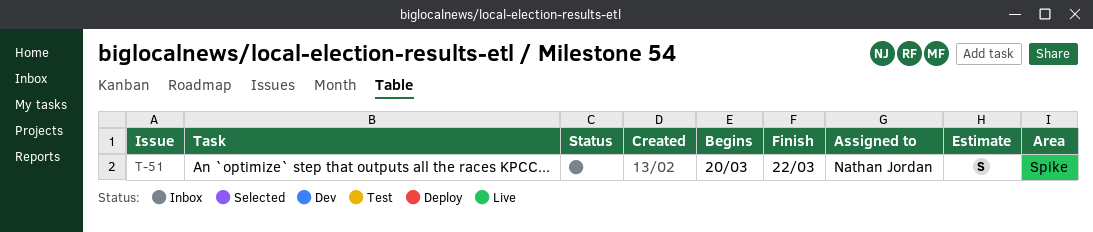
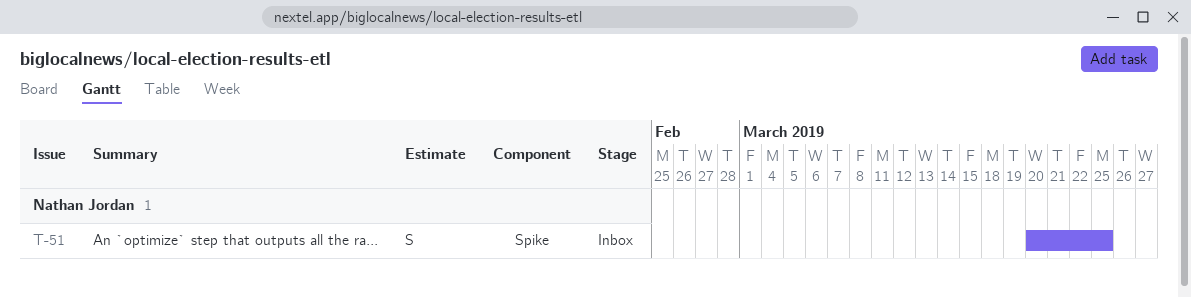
T-51, due: Mar 22 -> Mar 25

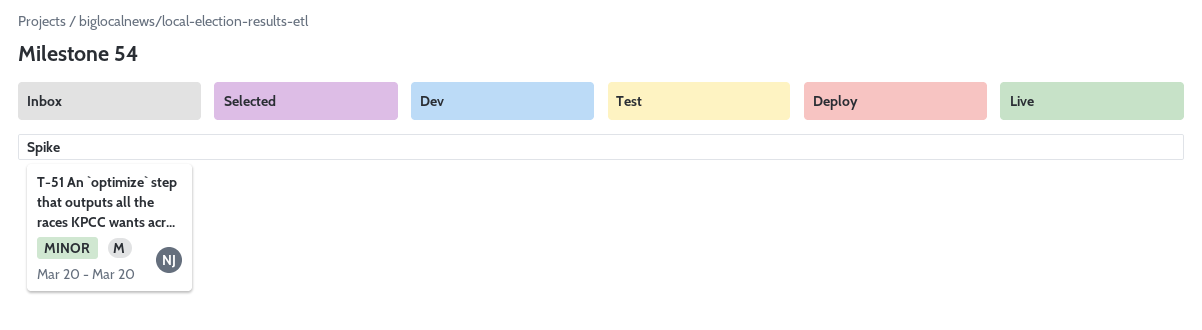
T-51, estimate: S -> M
T-51, due: Mar 25 -> Mar 20

